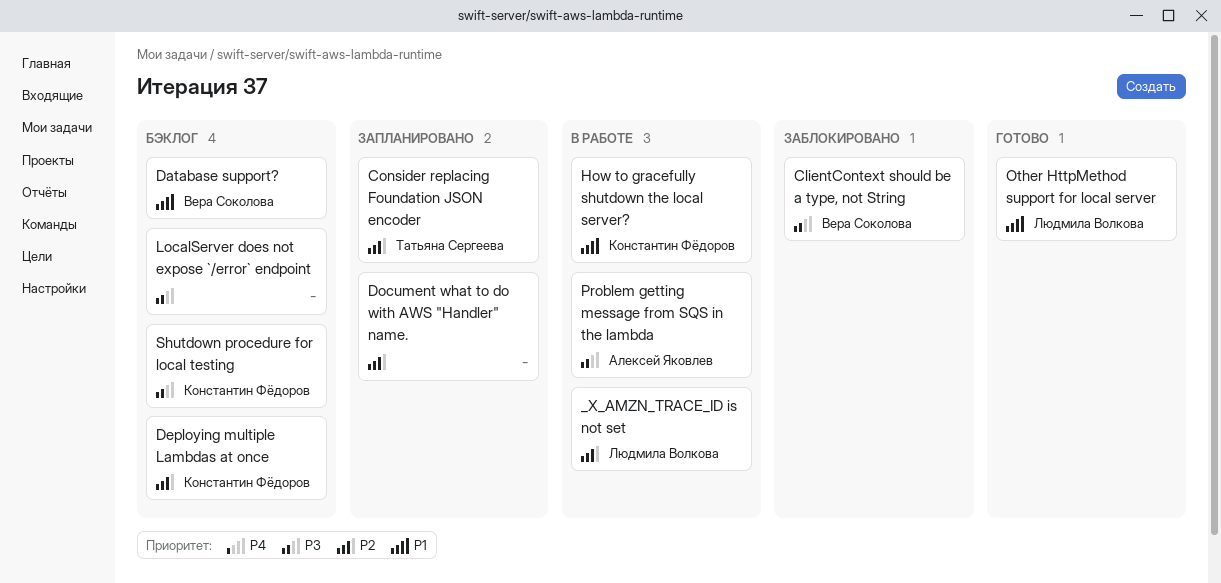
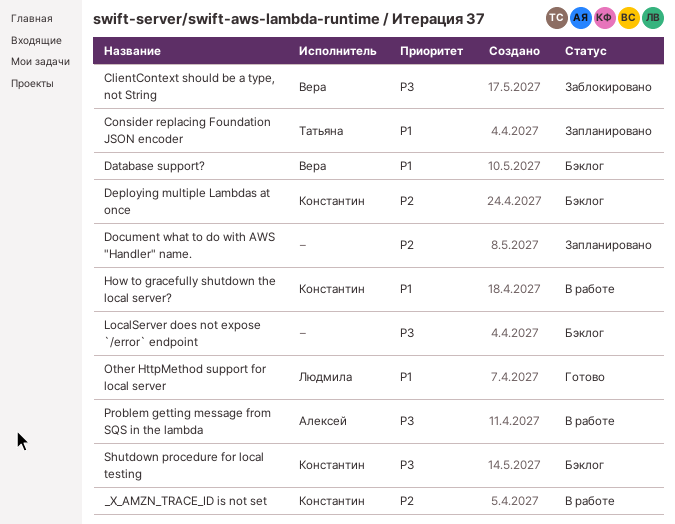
_X_AMZN_TRACE_ID is not set, owner: Людмила Волкова -> Константин Фёдоров
Consider replacing Foundation JSON encoder, priority: P2 -> P1

